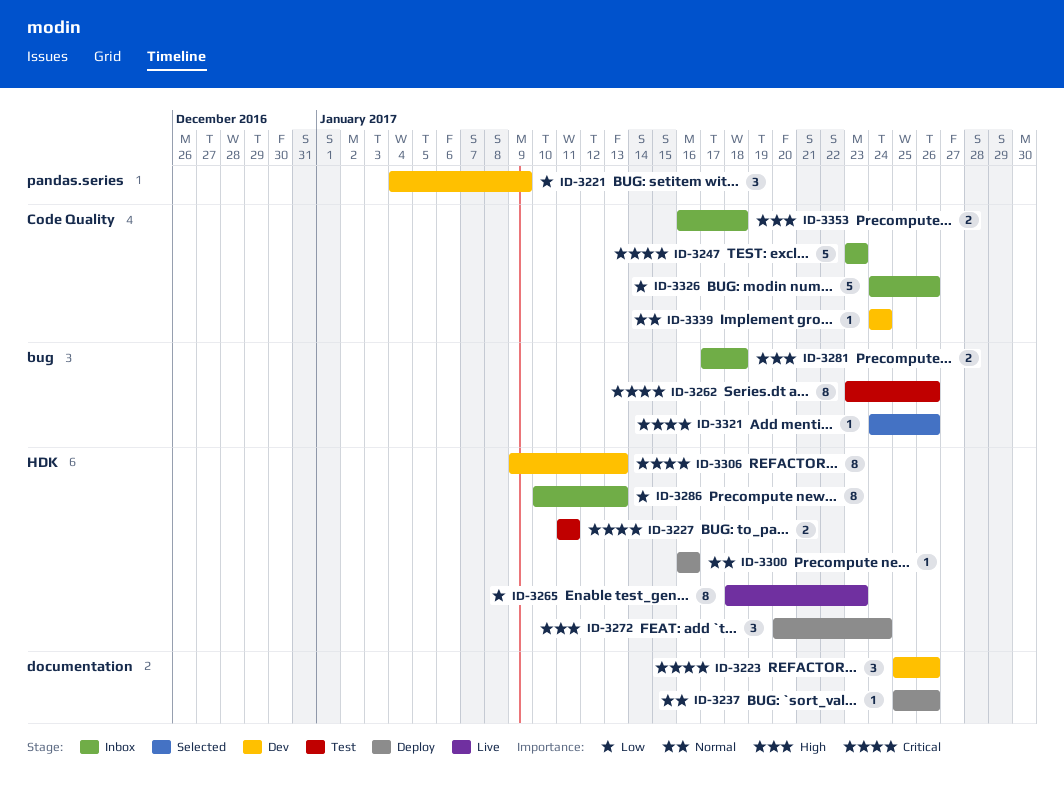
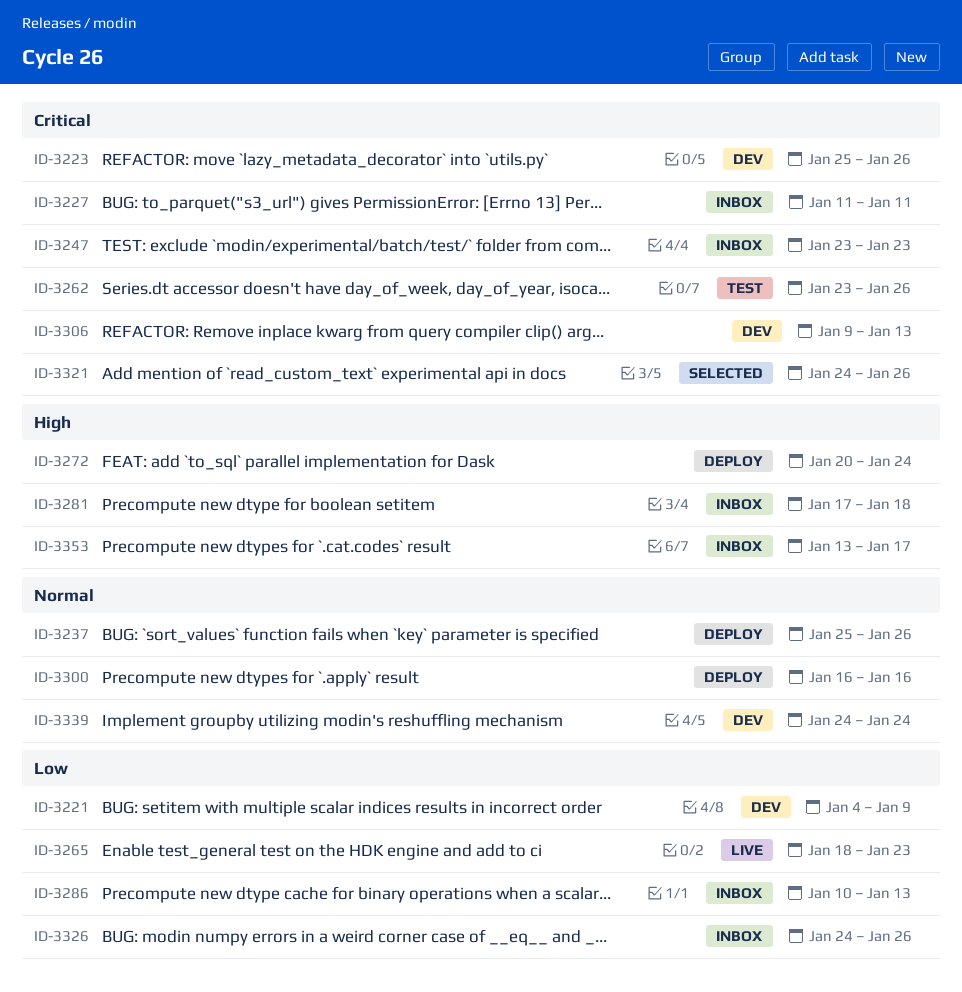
ID-3227, status: Test -> Inbox
ID-3353, start: Jan 16 -> Jan 13
ID-3353, due: Jan 18 -> Jan 17

